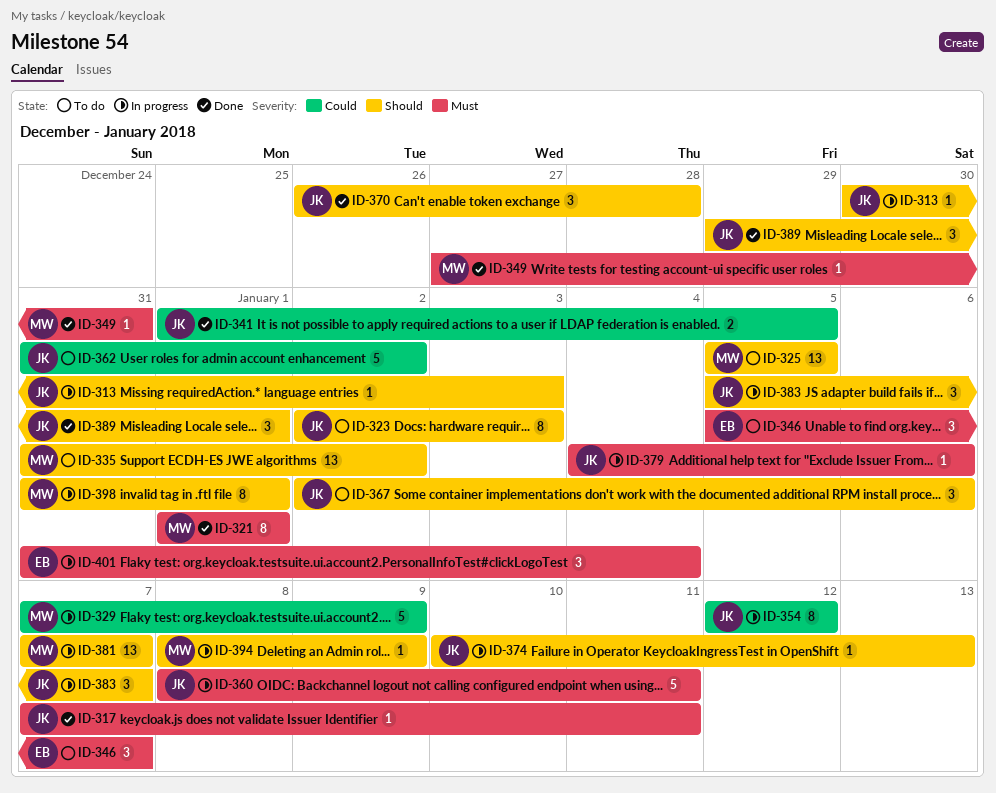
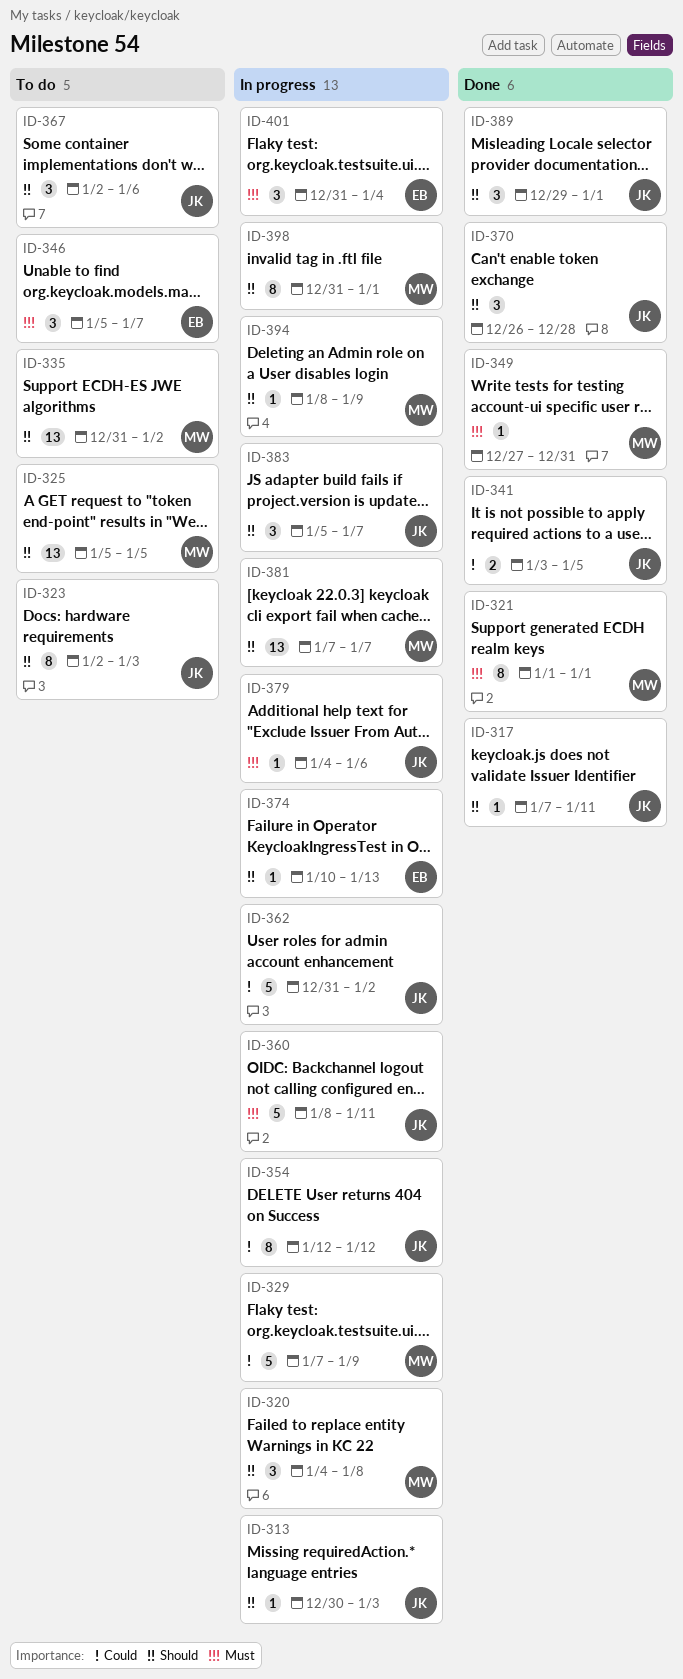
ID-317, priority: Must -> Should
ID-320: none -> present
ID-341, start: Jan 1 -> Jan 3
ID-362, status: To do -> In progress
ID-374, owner: JK -> EB

